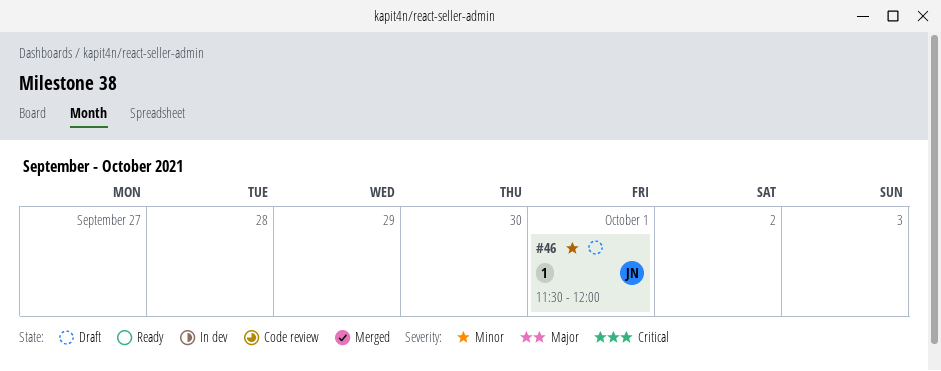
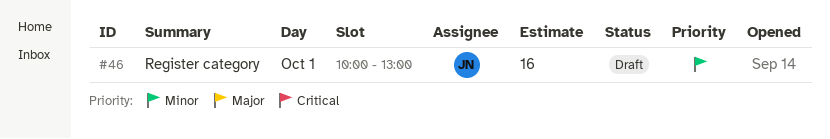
#46, estimate: 1 -> 16
#46, begins: 11:30 -> 10:00
#46, ends: 12:00 -> 13:00

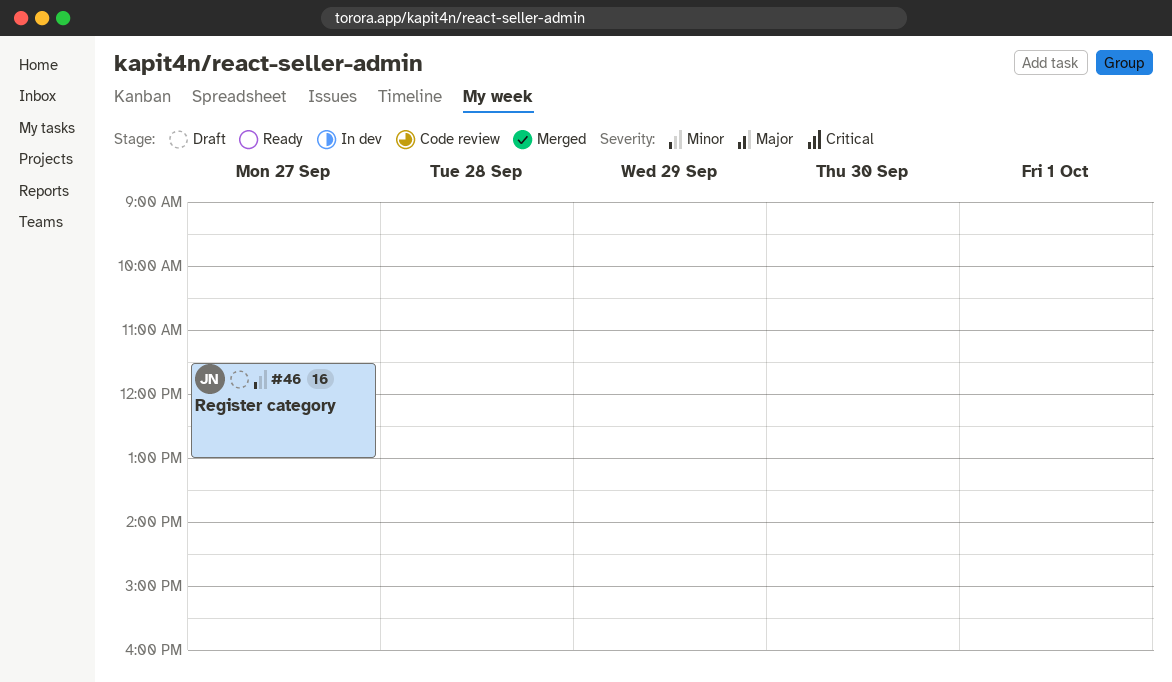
#46, day: Oct 1 -> Sep 27
#46, begins: 10:00 -> 11:30

